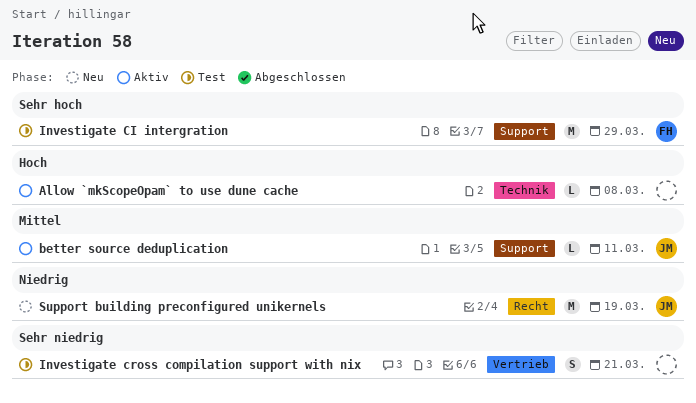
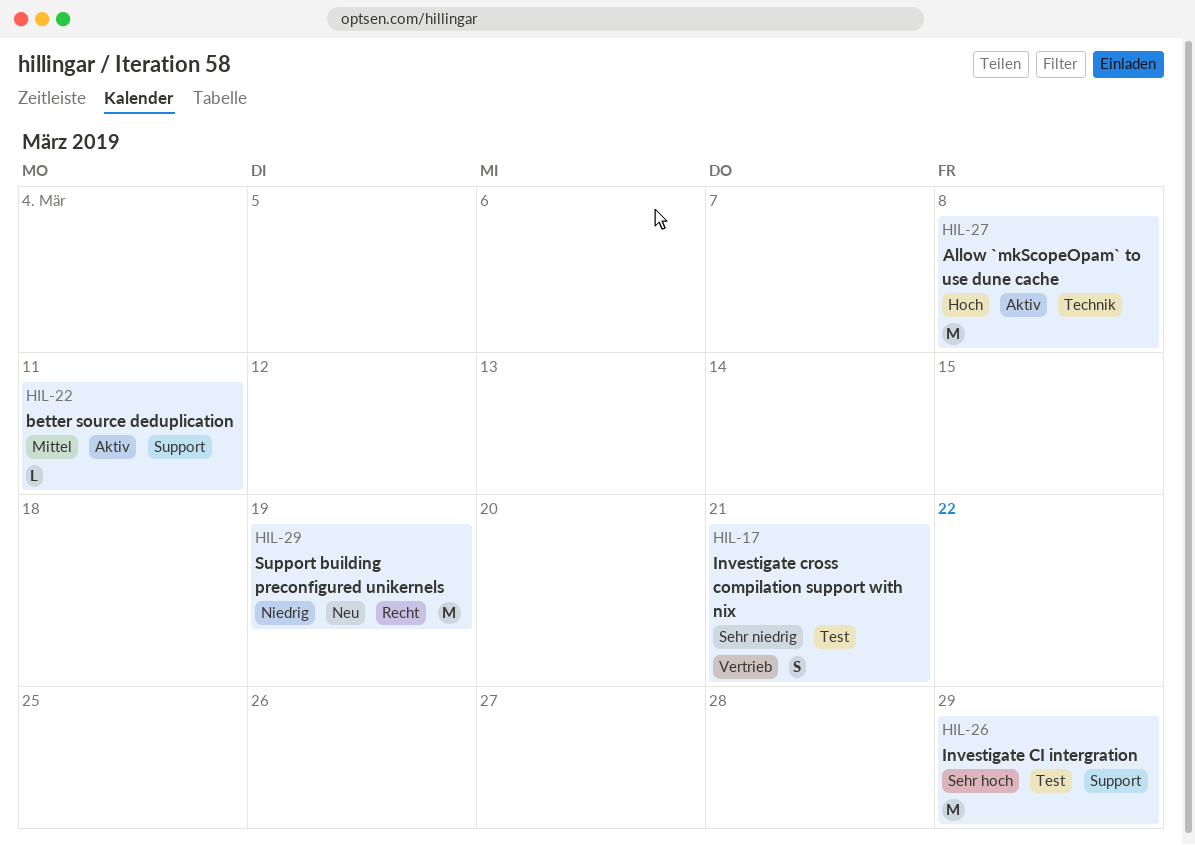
Allow `mkScopeOpam` to use dune cache, estimate: L -> M

